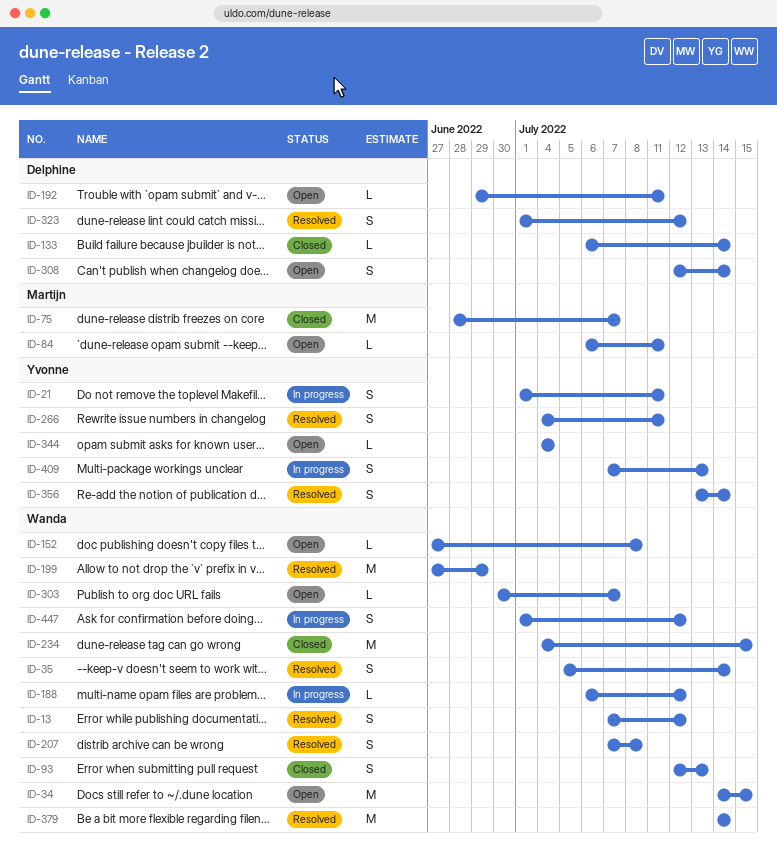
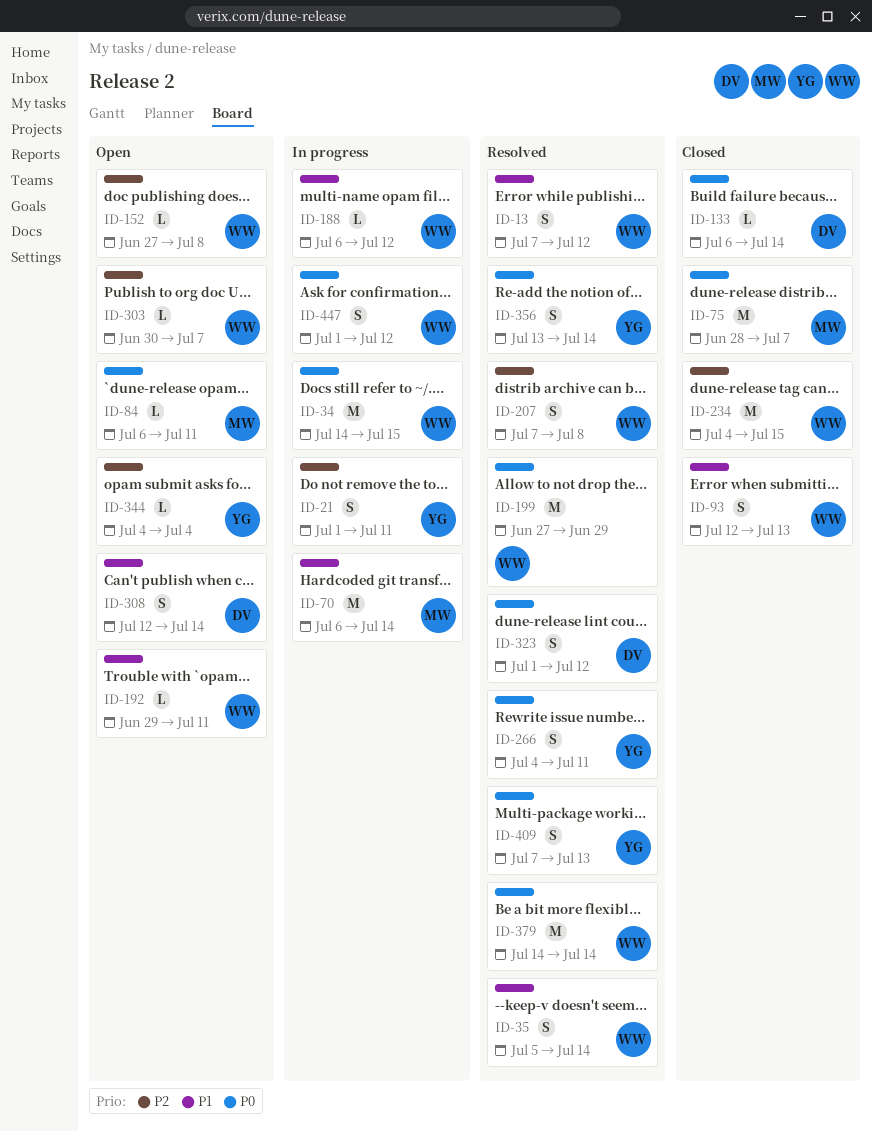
ID-34, status: Open -> In progress
ID-70: none -> present
ID-192, owner: Delphine -> Wanda
ID-409, status: In progress -> Resolved

